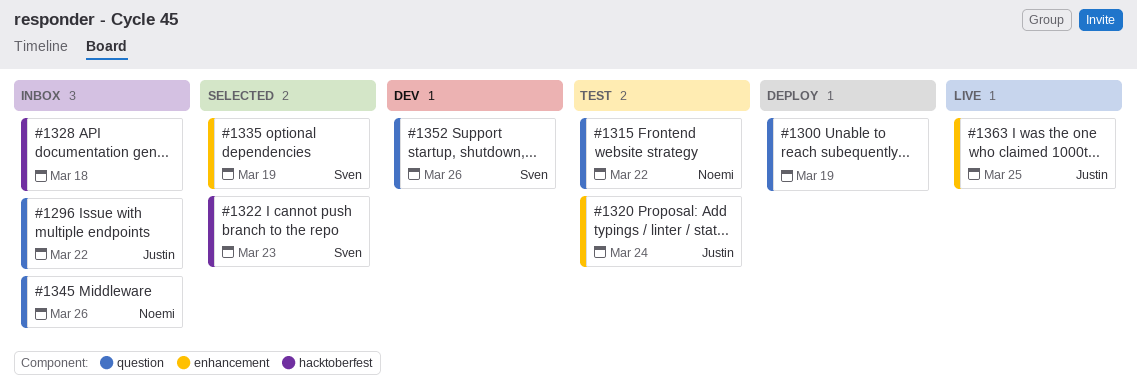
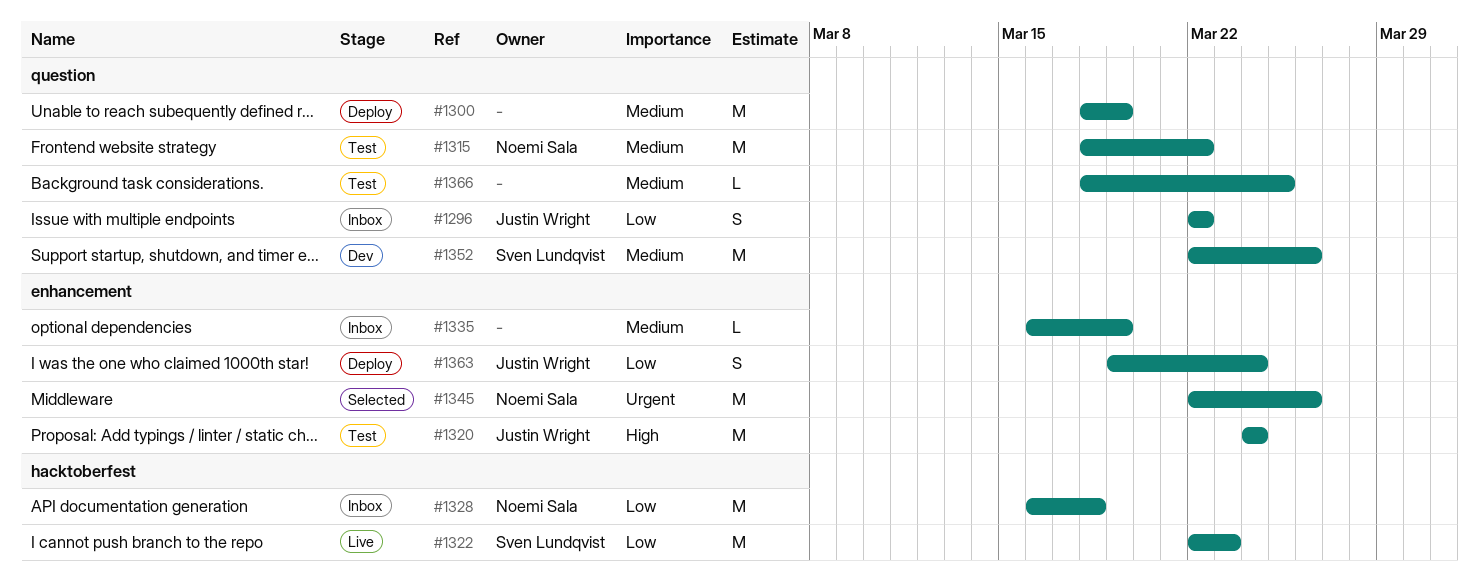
#1322, status: Selected -> Live
#1328, owner: none -> Noemi Sala
#1335, status: Selected -> Inbox
#1335, owner: Sven Lundqvist -> none
#1345, status: Inbox -> Selected
#1345, label: question -> enhancement
#1363, status: Live -> Deploy
#1363, due: Mar 25 -> Mar 24
#1366: none -> present

